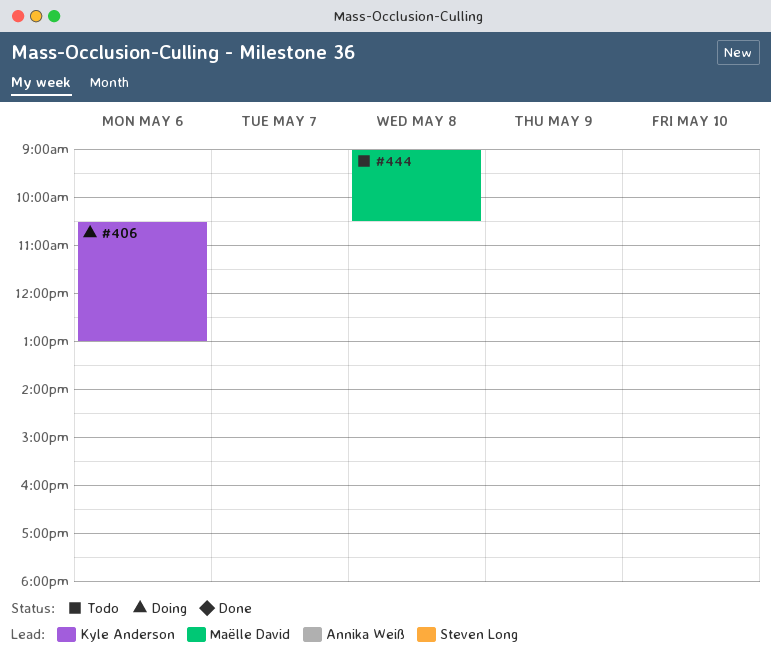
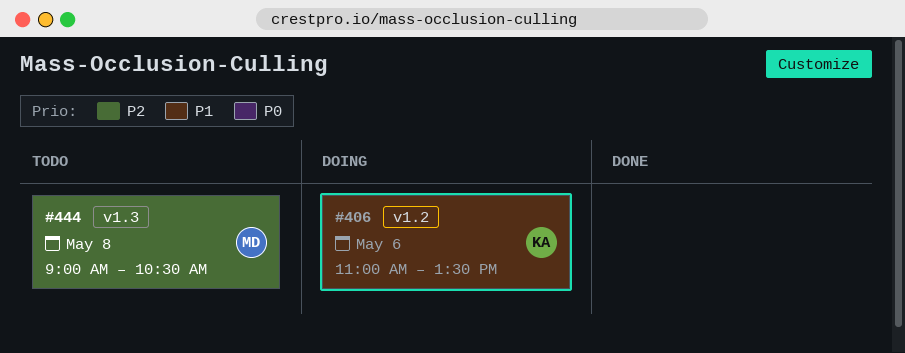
#406, begins: 10:30 -> 11:00
#406, ends: 13:00 -> 13:30

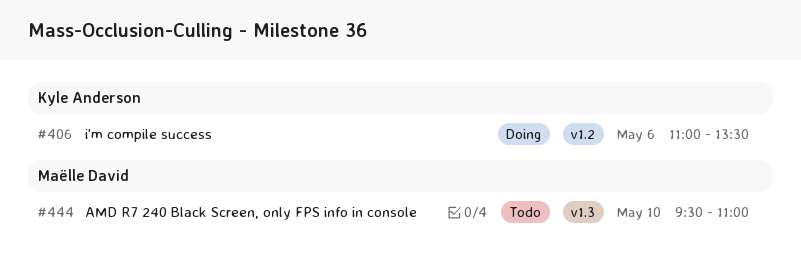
#444, day: May 8 -> May 10
#444, begins: 09:00 -> 09:30
#444, ends: 10:30 -> 11:00

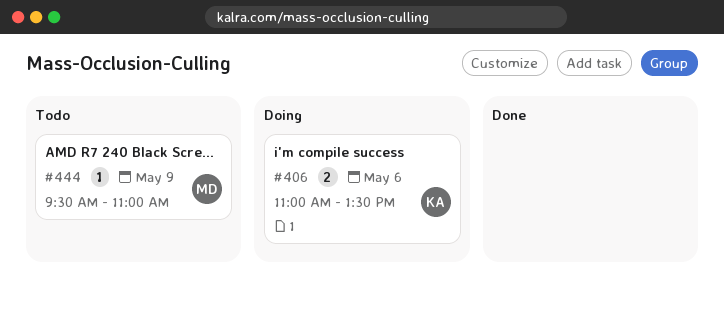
#444, day: May 10 -> May 9

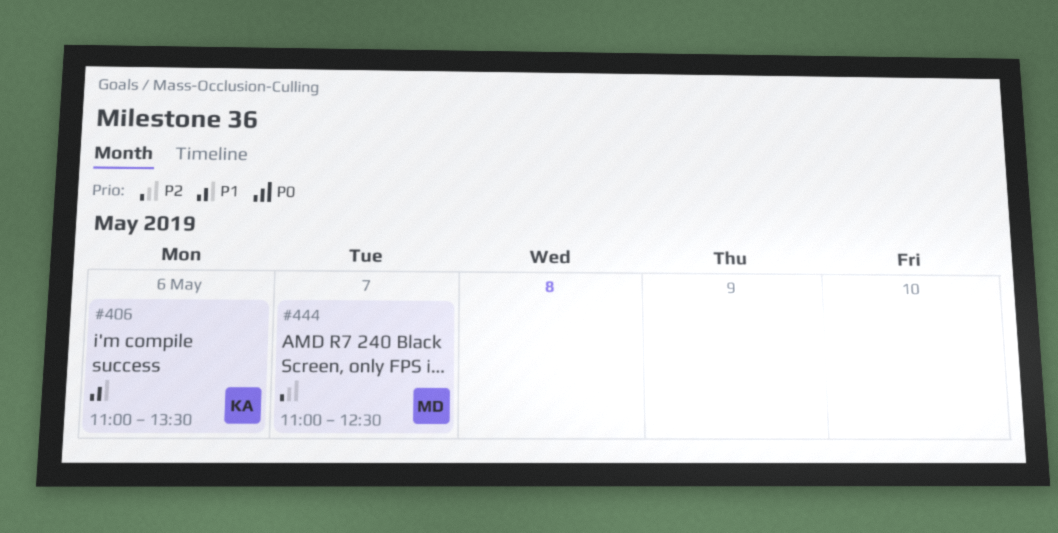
#444, day: May 9 -> May 7
#444, begins: 09:30 -> 11:00
#444, ends: 11:00 -> 12:30

